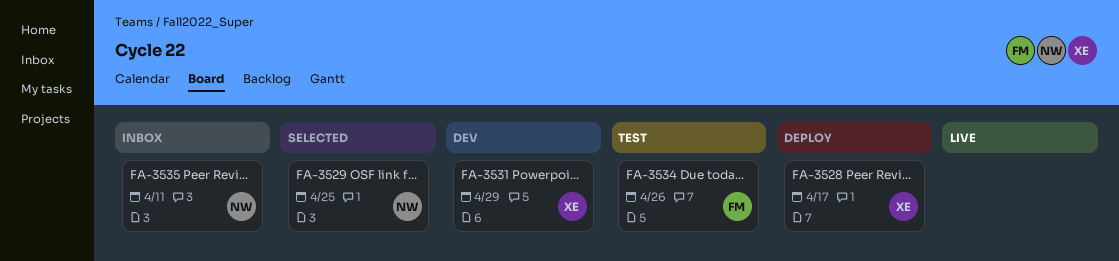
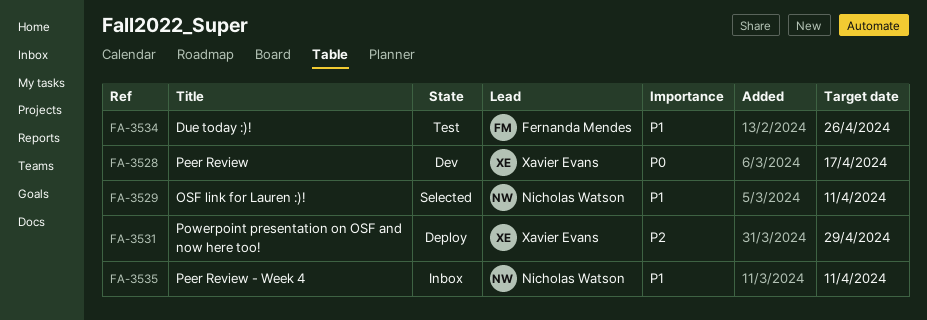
FA-3528, status: Deploy -> Dev
FA-3529, due: Apr 25 -> Apr 11
FA-3531, status: Dev -> Deploy

